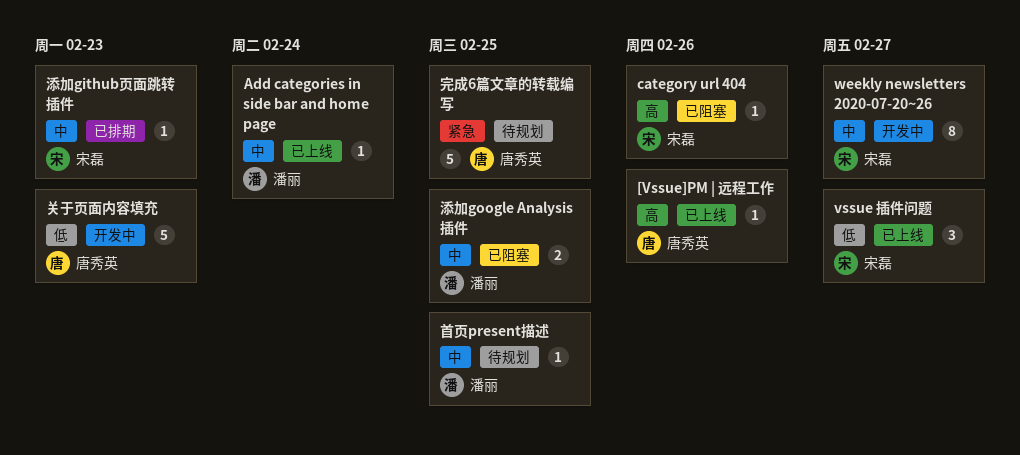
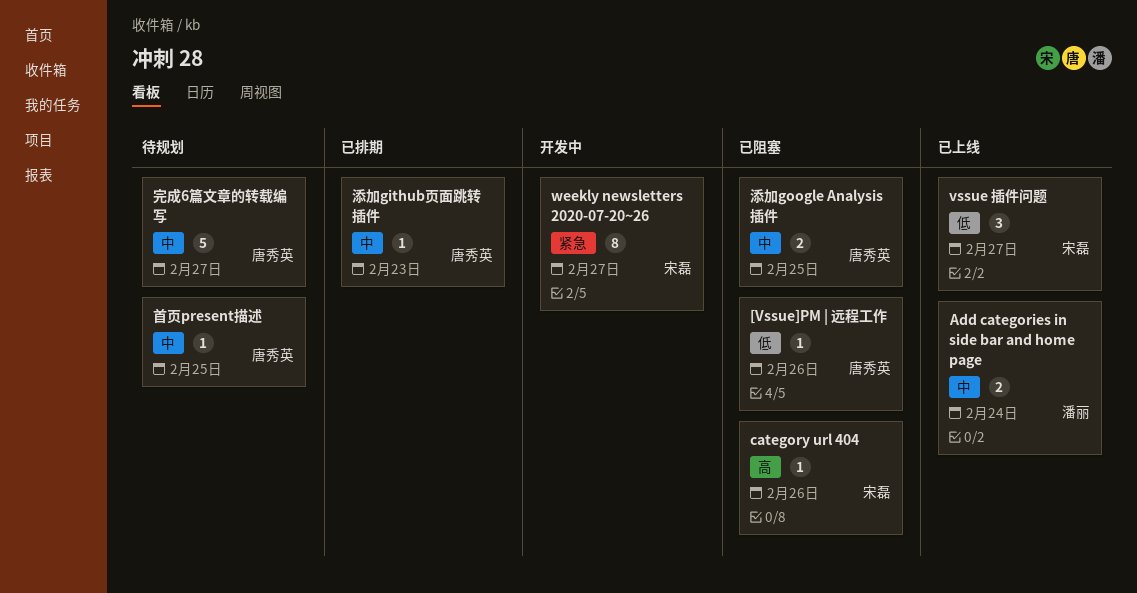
[Vssue]PM | 远程工作, status: 已上线 -> 已阻塞
[Vssue]PM | 远程工作, priority: 高 -> 低
Add categories in side bar and home page, estimate: 1 -> 2
weekly newsletters 2020-07-20~26, priority: 中 -> 紧急
关于页面内容填充: present -> none
完成6篇文章的转载编写, priority: 紧急 -> 中
完成6篇文章的转载编写, due: Feb 25 -> Feb 27
添加github页面跳转插件, owner: 宋磊 -> 唐秀英
添加google Analysis 插件, owner: 潘丽 -> 唐秀英
首页present描述, owner: 潘丽 -> 唐秀英

